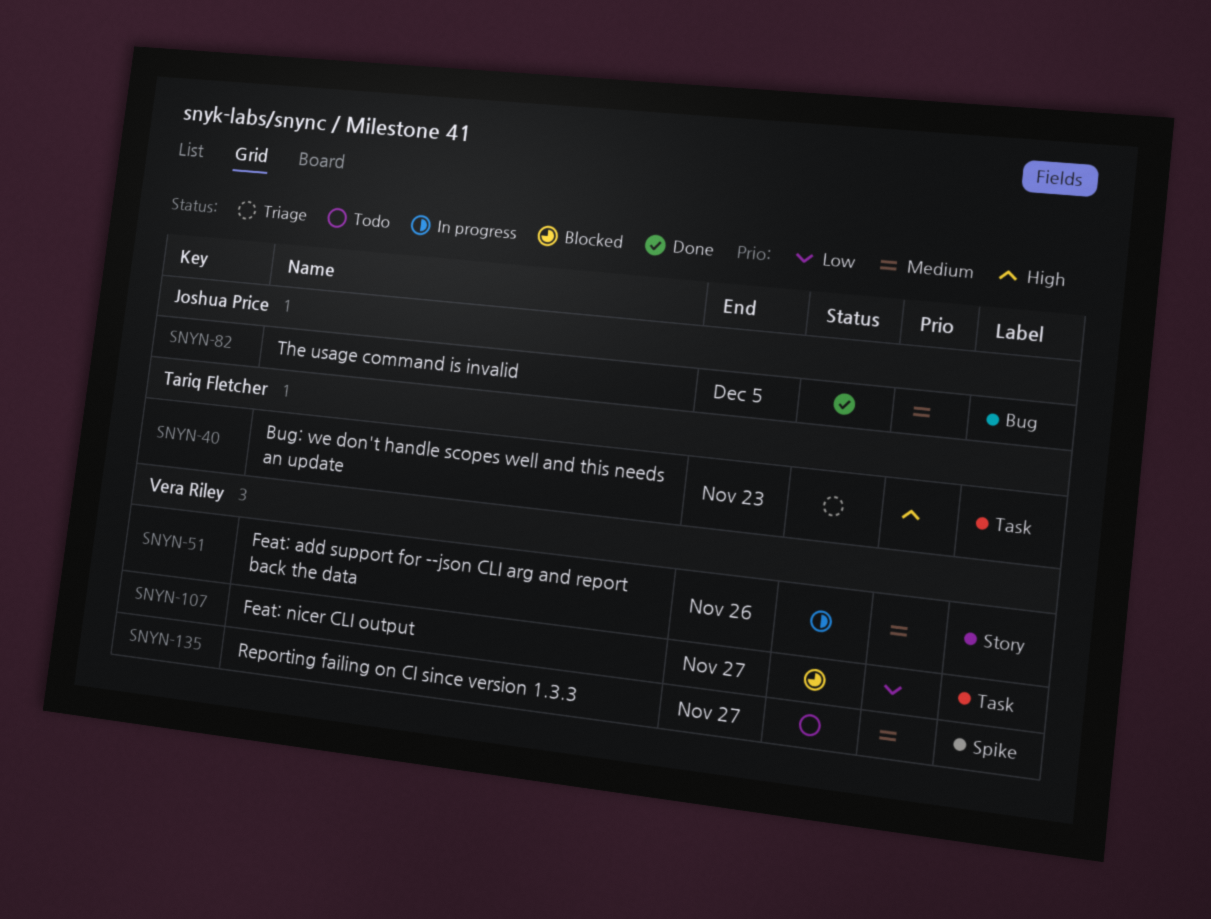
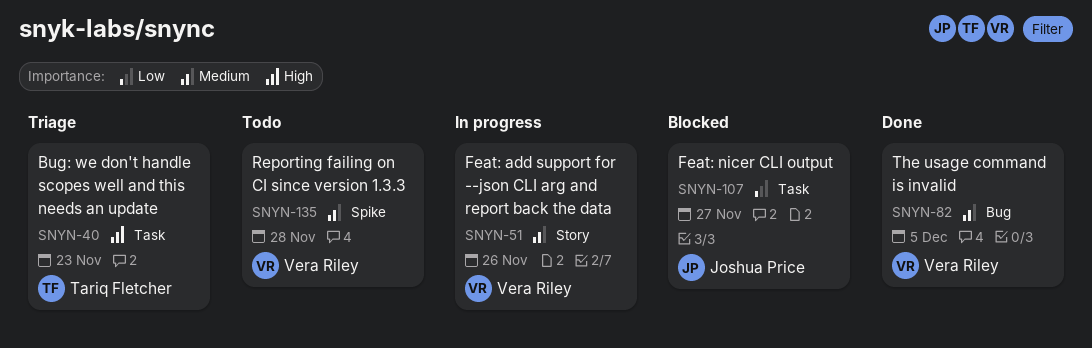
SNYN-82, owner: Joshua Price -> Vera Riley
SNYN-107, owner: Vera Riley -> Joshua Price
SNYN-135, due: Nov 27 -> Nov 28

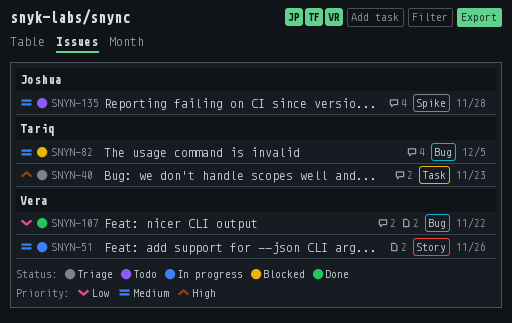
SNYN-82, status: Done -> Blocked
SNYN-82, owner: Vera Riley -> Tariq Fletcher
SNYN-107, status: Blocked -> Done
SNYN-107, owner: Joshua Price -> Vera Riley
SNYN-107, label: Task -> Bug
SNYN-107, due: Nov 27 -> Nov 22
SNYN-135, owner: Vera Riley -> Joshua Price

